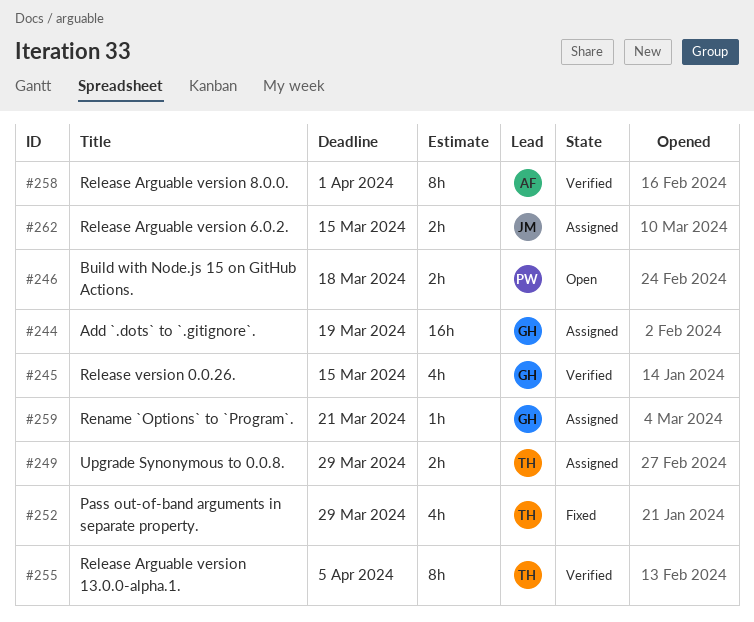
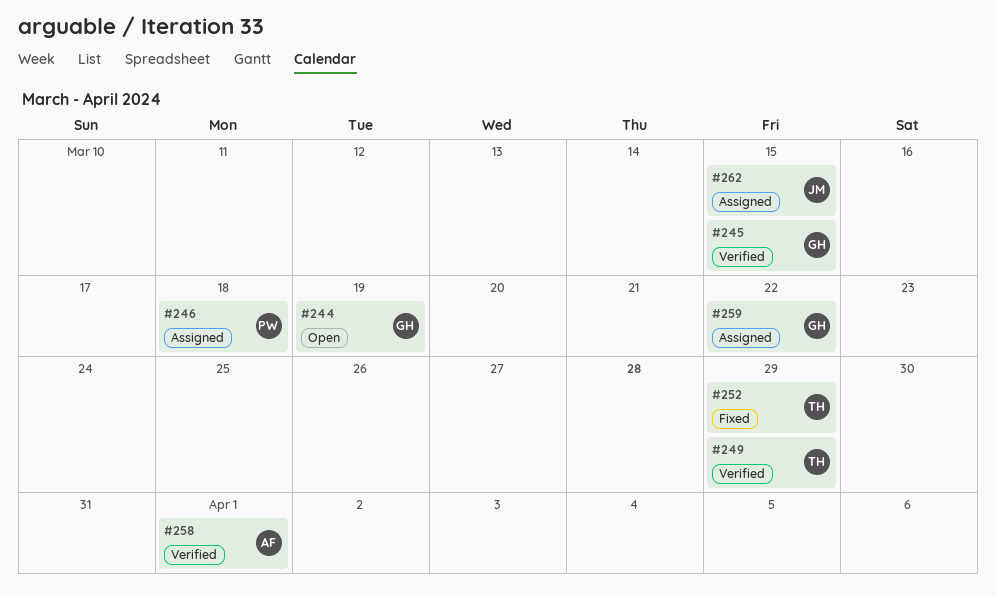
#244, status: Assigned -> Open
#246, status: Open -> Assigned
#249, status: Assigned -> Verified
#255: present -> none
#259, due: Mar 21 -> Mar 22

